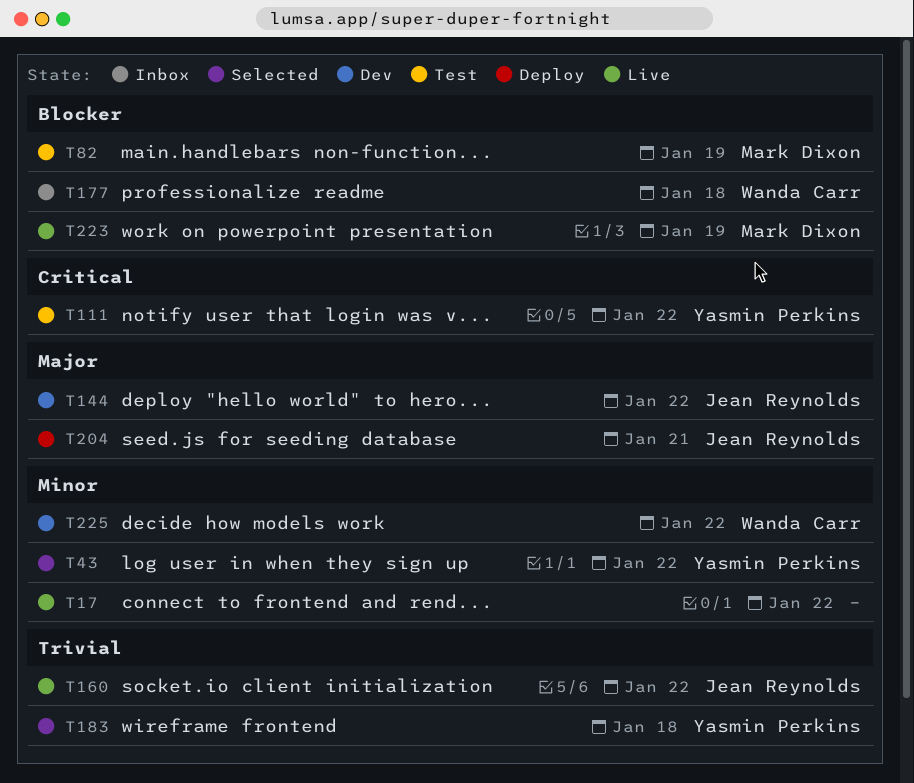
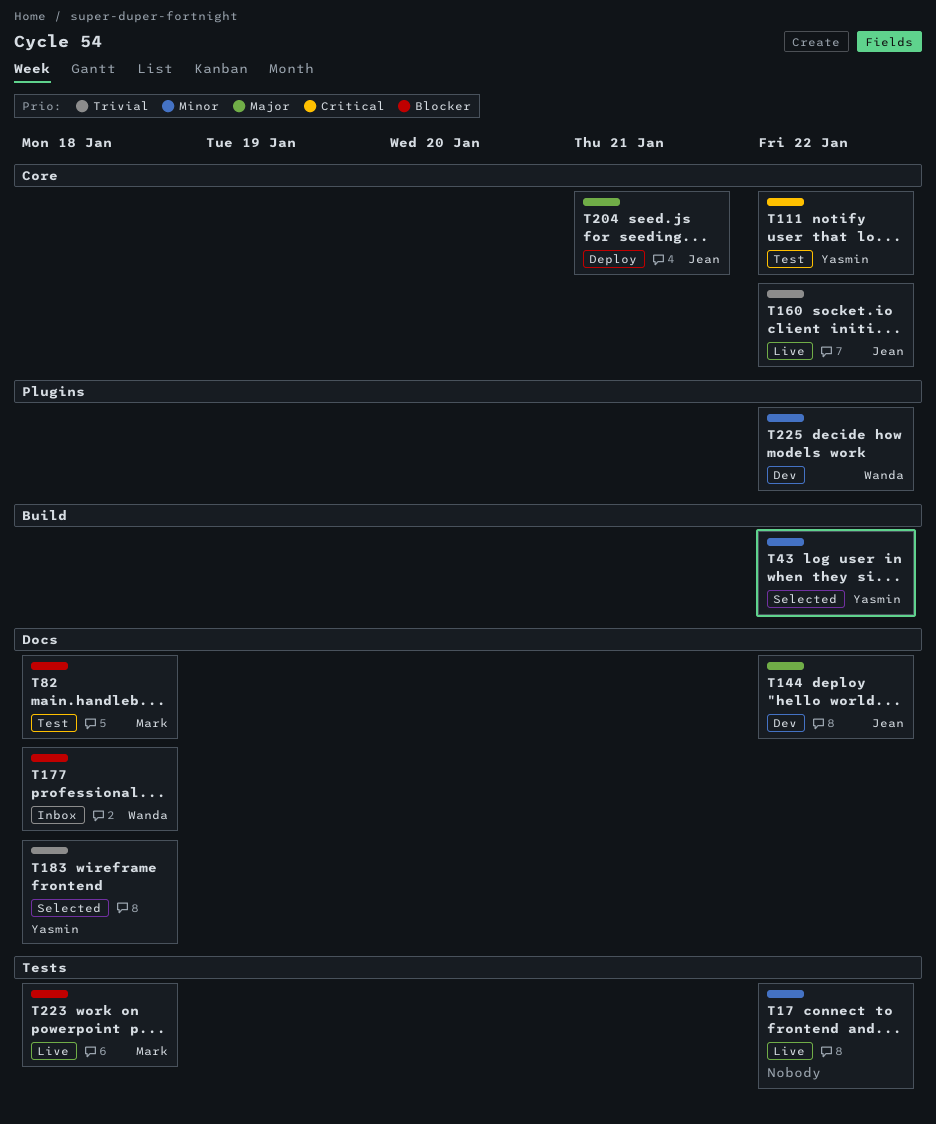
T82, due: Jan 19 -> Jan 18
T223, due: Jan 19 -> Jan 18

